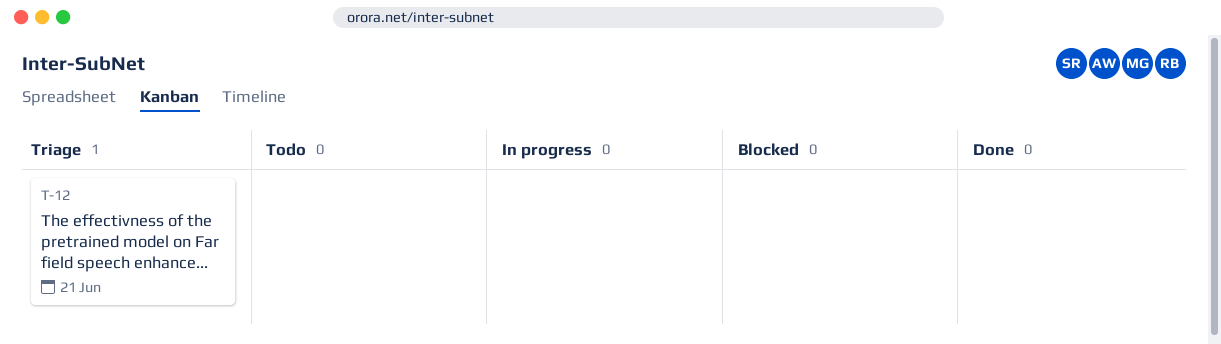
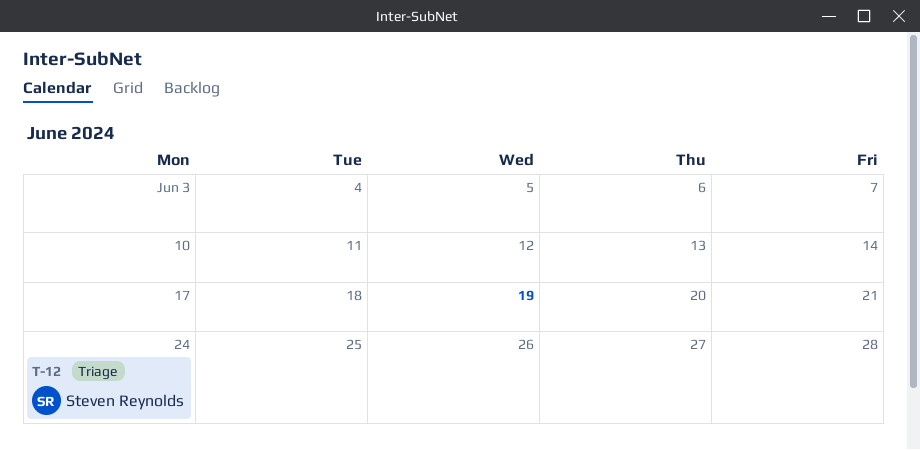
T-12, due: Jun 21 -> Jun 24

